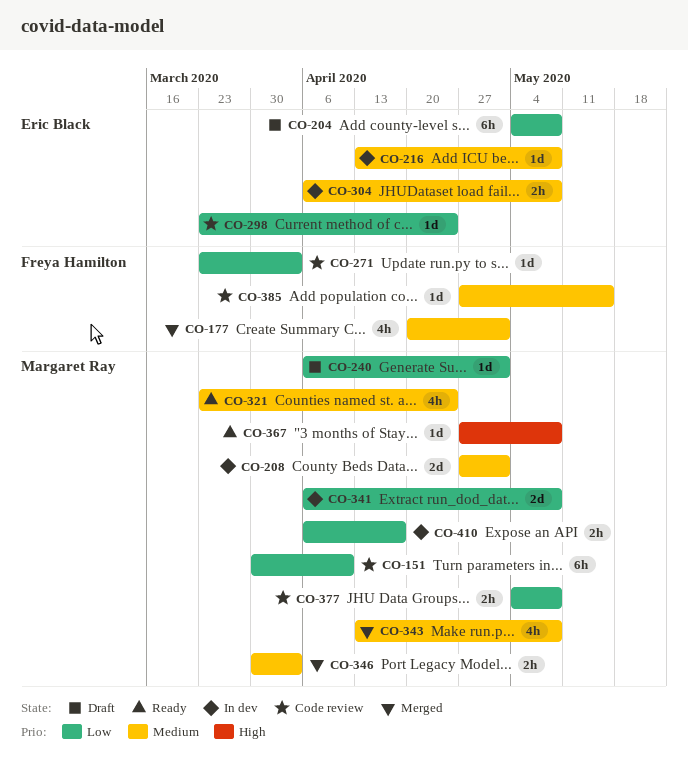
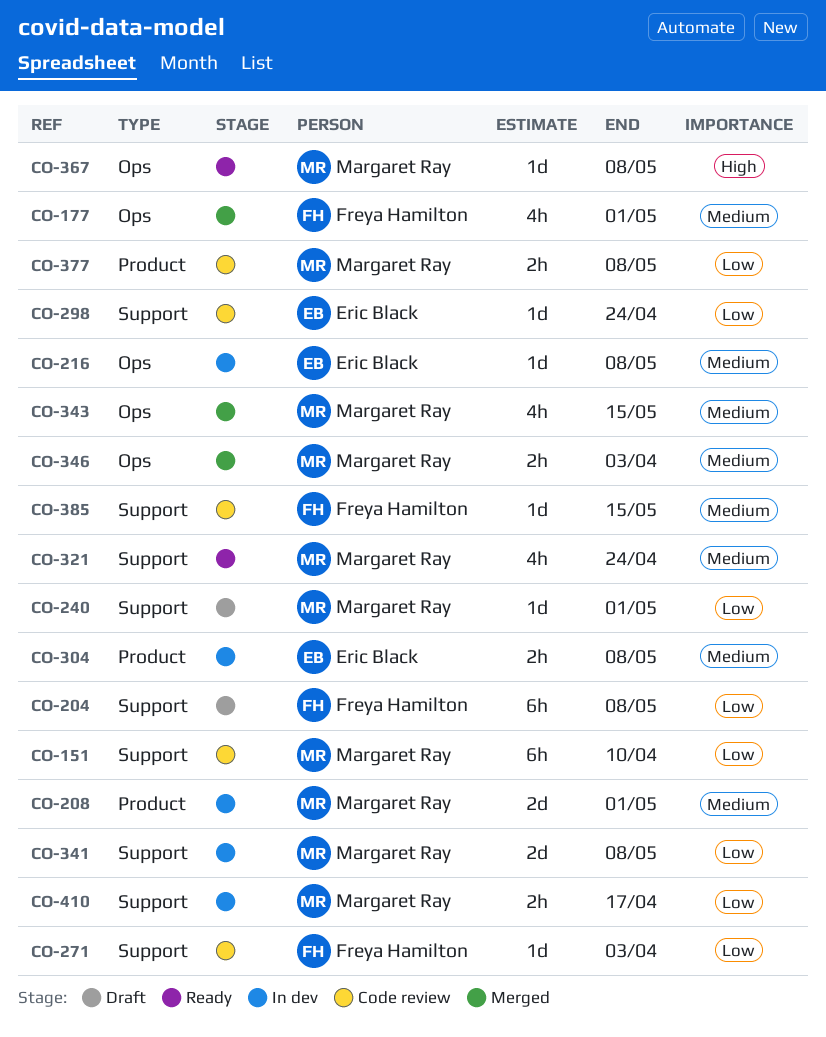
CO-204, owner: Eric Black -> Freya Hamilton
CO-343, due: May 8 -> May 15

